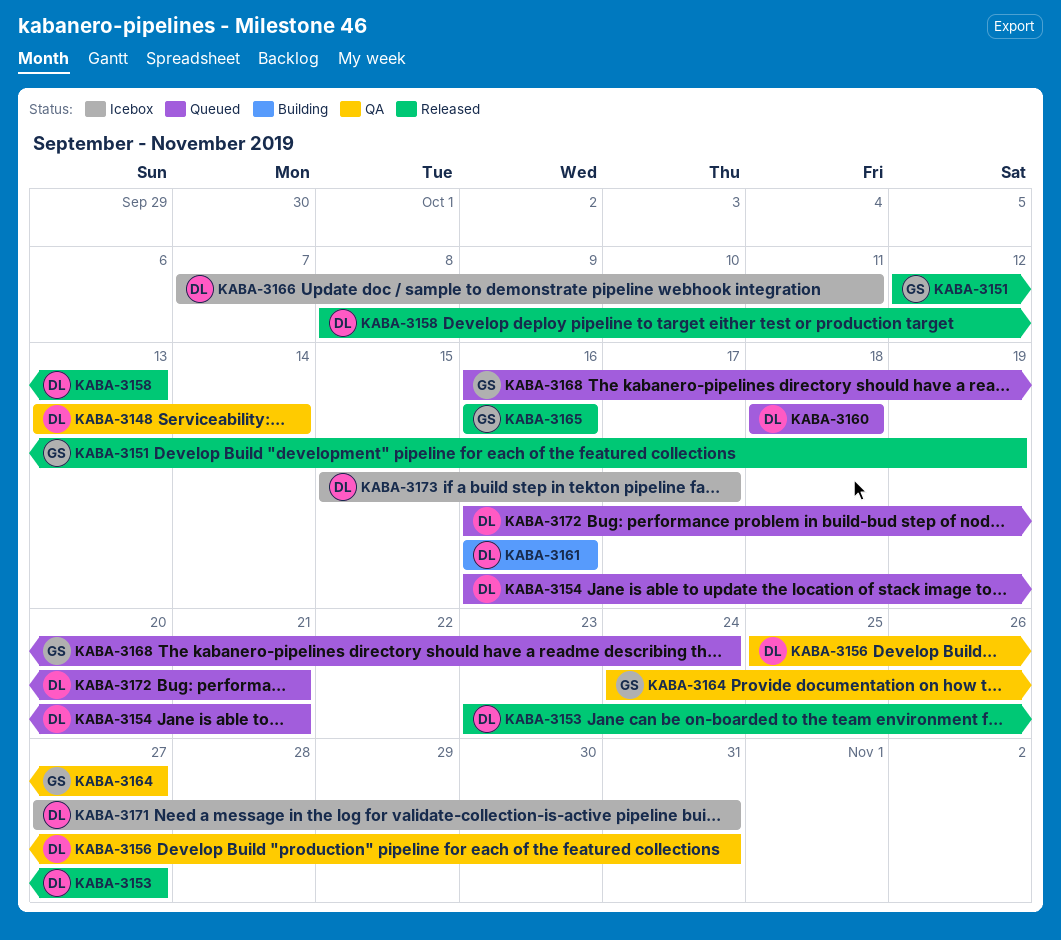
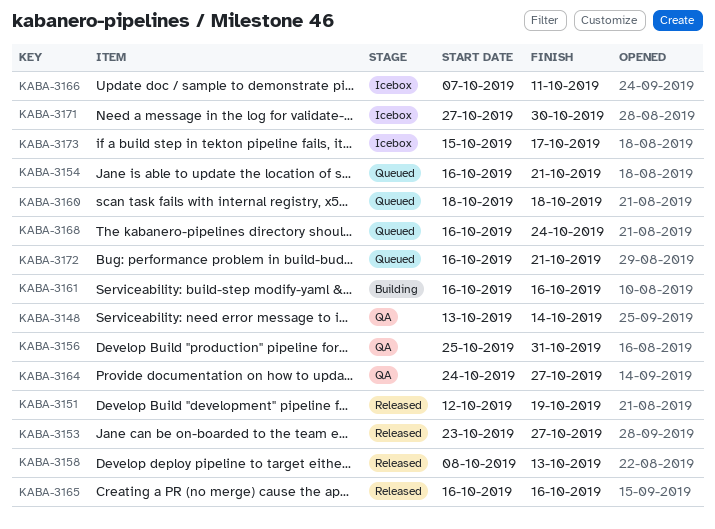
KABA-3171, due: Oct 31 -> Oct 30

